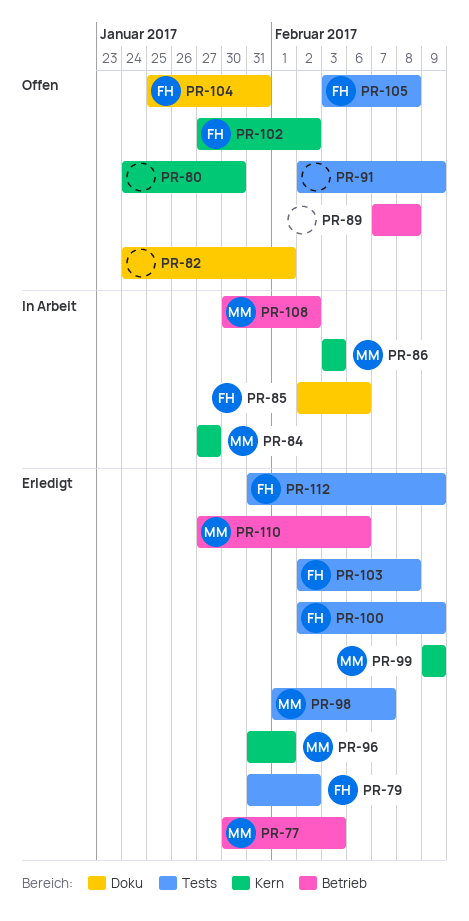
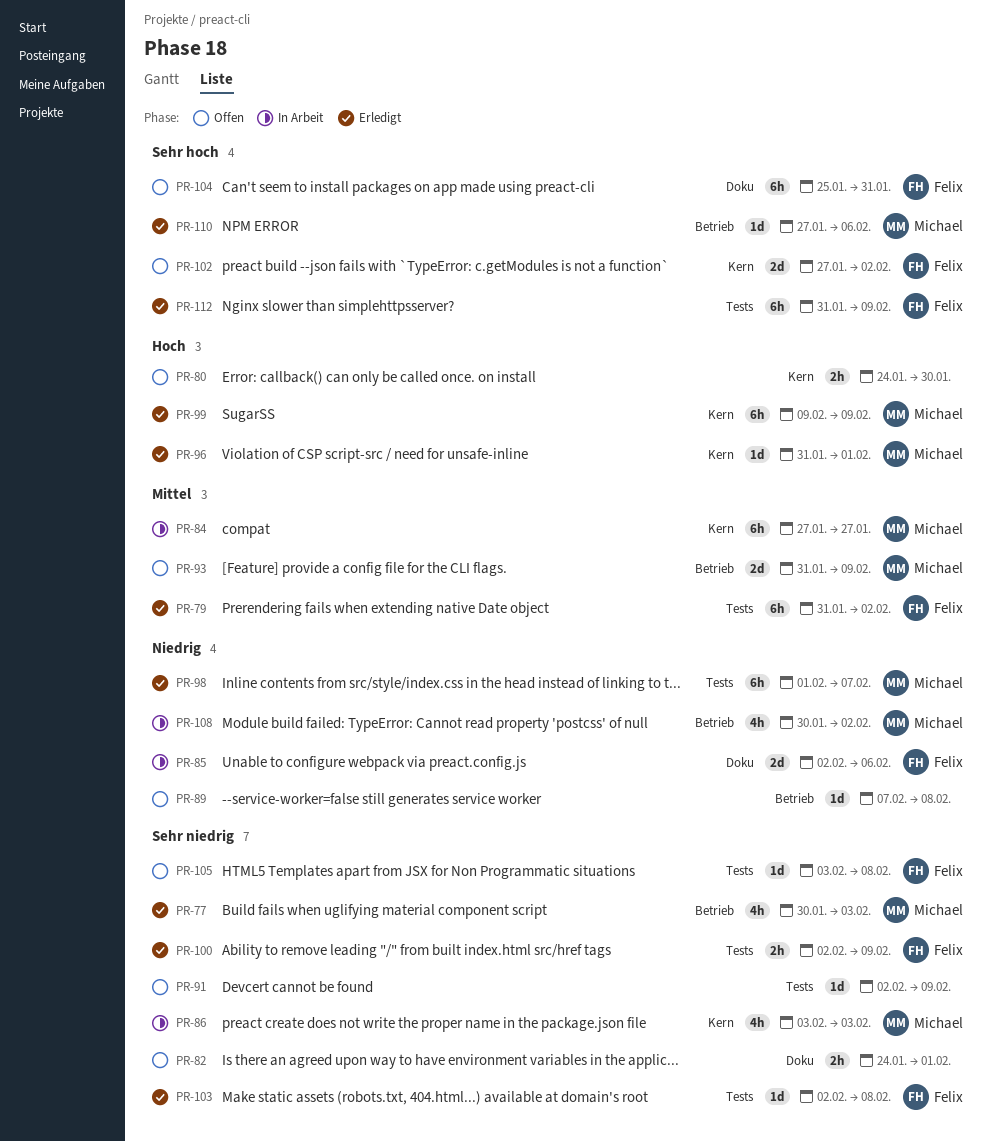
PR-93: none -> present

